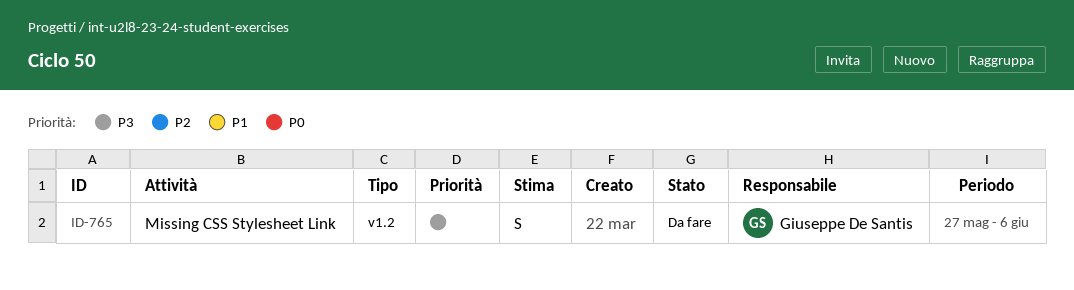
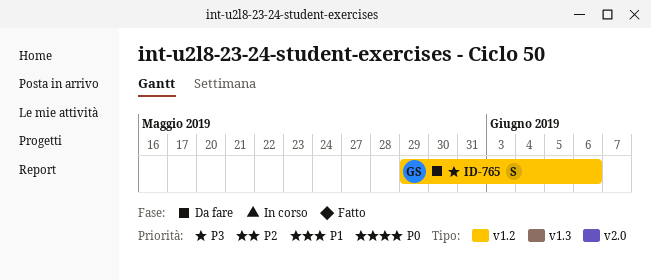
ID-765, start: May 27 -> May 29

